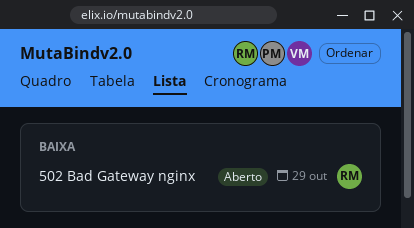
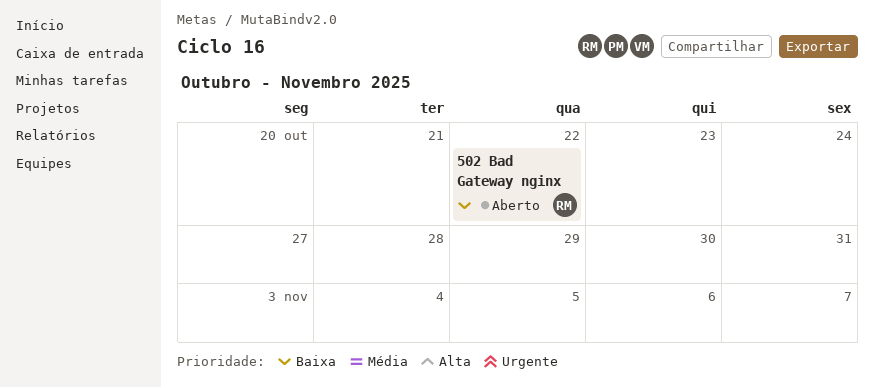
502 Bad Gateway nginx, due: Oct 29 -> Oct 22

